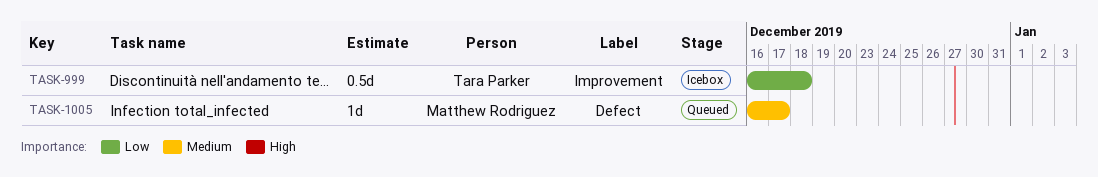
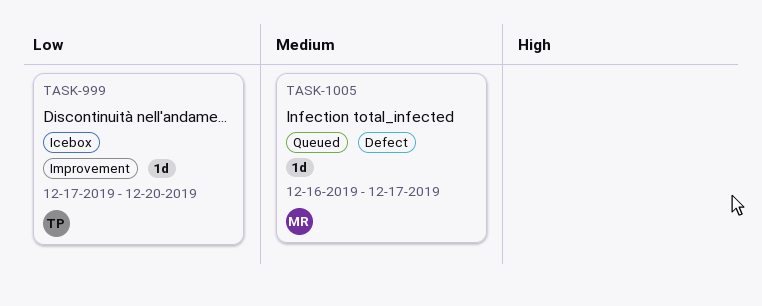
TASK-999, estimate: 0.5d -> 1d
TASK-999, start: Dec 16 -> Dec 17
TASK-999, due: Dec 18 -> Dec 20

